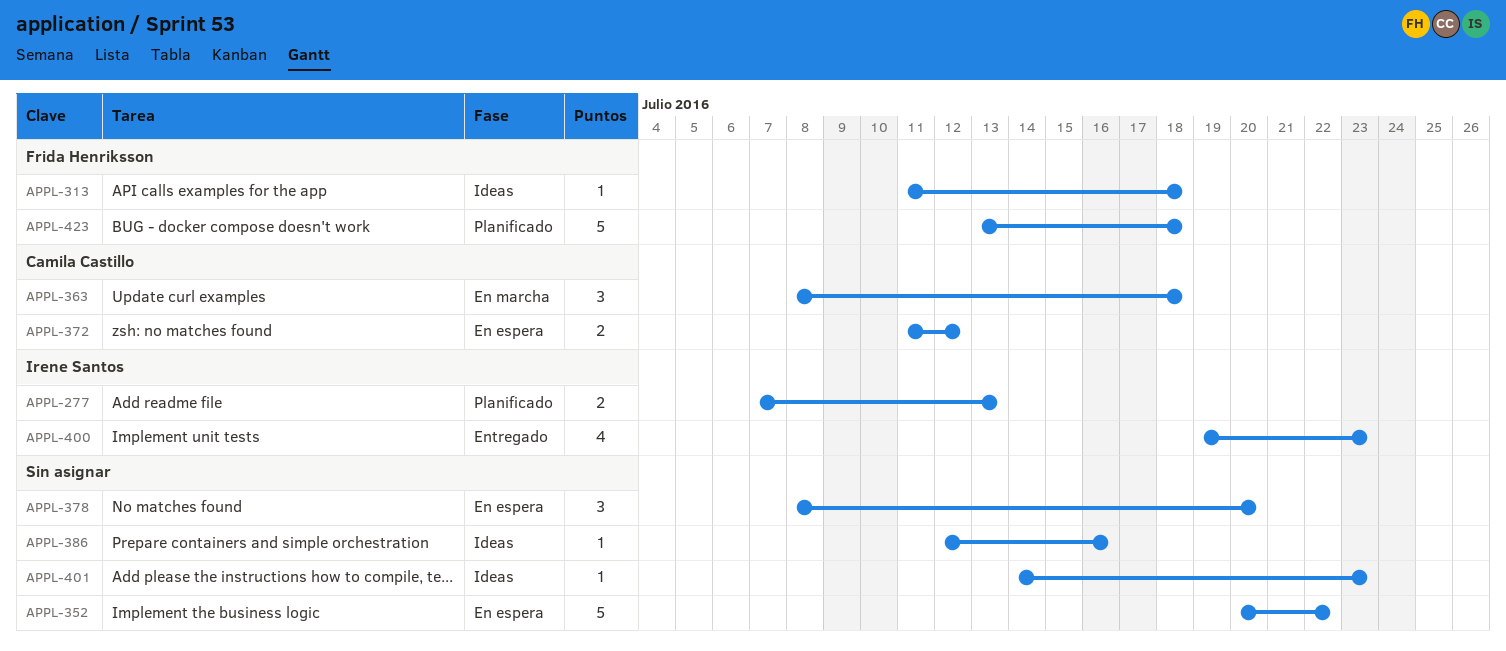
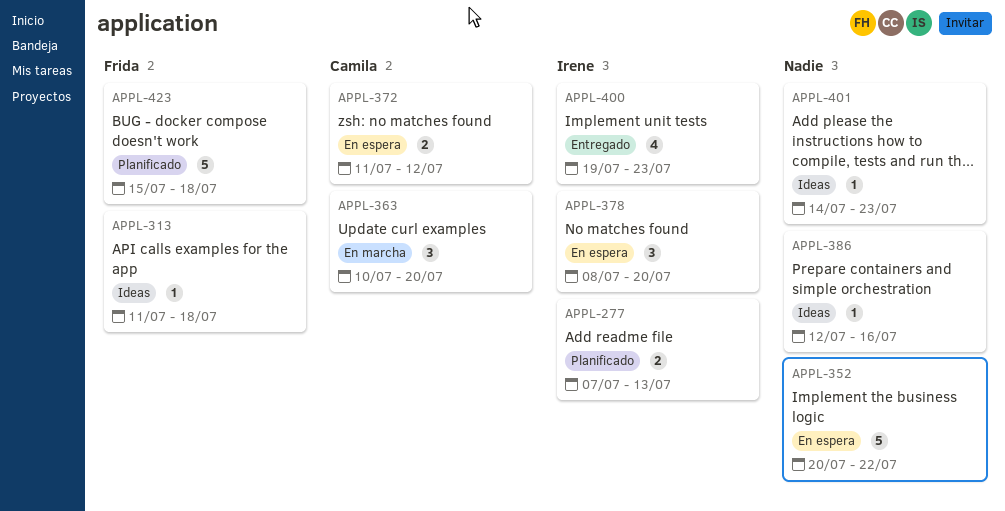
APPL-363, start: Jul 8 -> Jul 10
APPL-363, due: Jul 18 -> Jul 20
APPL-378, owner: none -> Irene Santos
APPL-423, start: Jul 13 -> Jul 15

